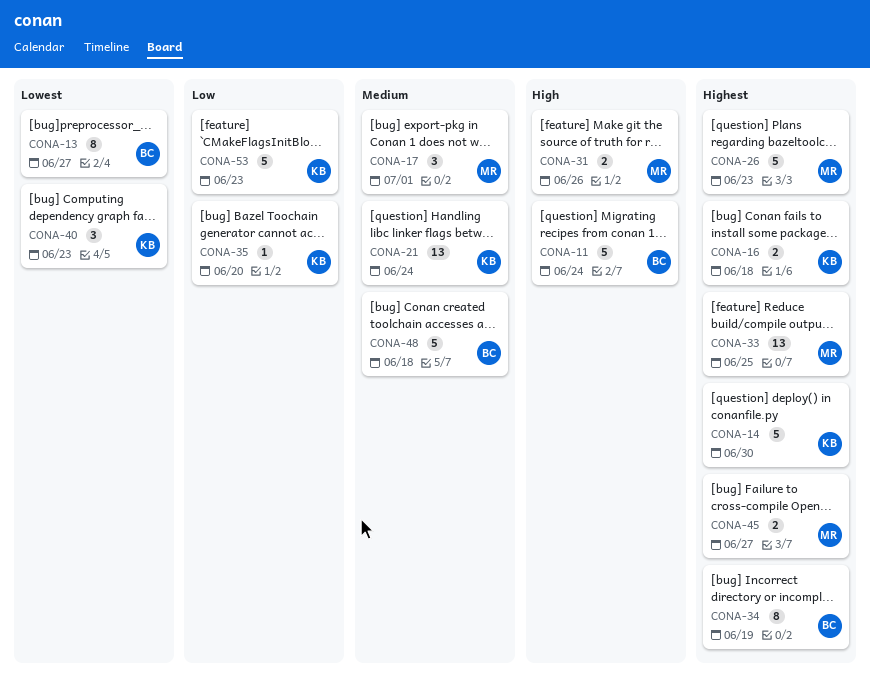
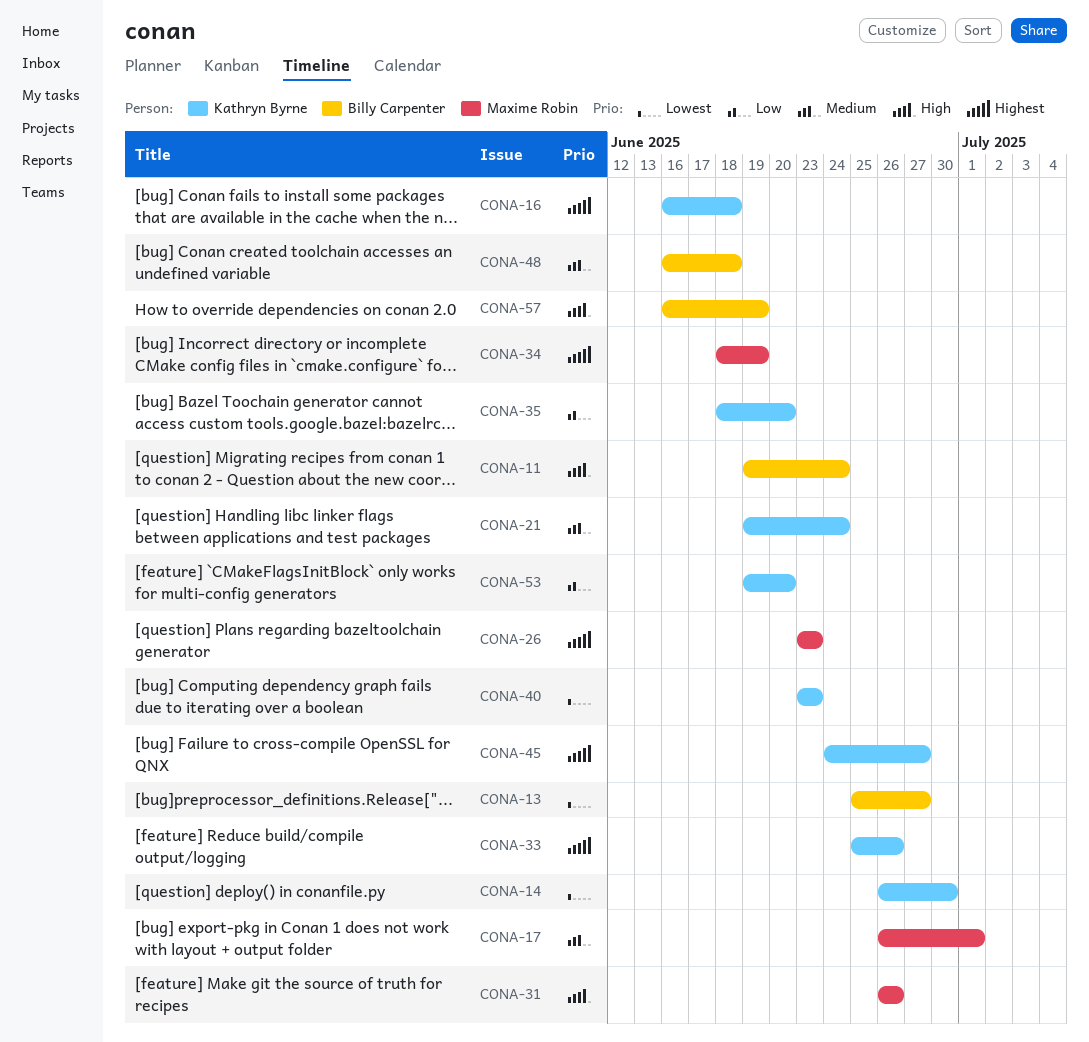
CONA-14, priority: Highest -> Lowest
CONA-33, owner: Maxime Robin -> Kathryn Byrne
CONA-33, due: Jun 25 -> Jun 26
CONA-34, owner: Billy Carpenter -> Maxime Robin
CONA-45, owner: Maxime Robin -> Kathryn Byrne
CONA-53, due: Jun 23 -> Jun 20
CONA-57: none -> present

